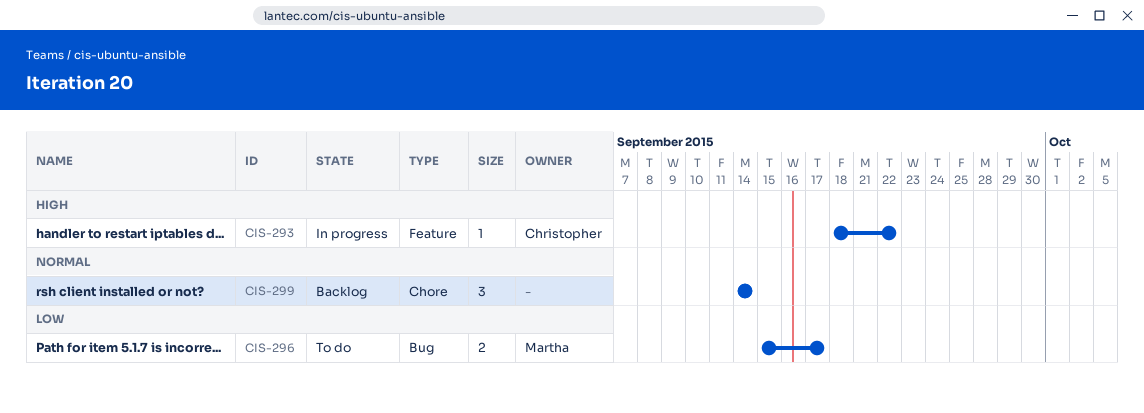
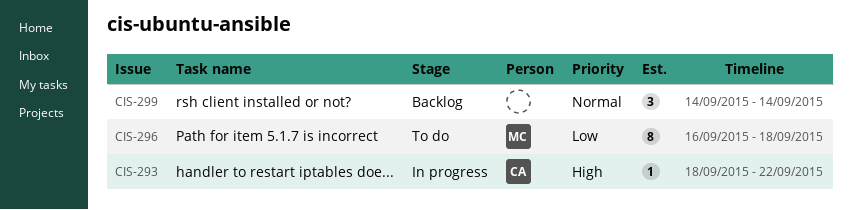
CIS-296, estimate: 2 -> 8
CIS-296, start: Sep 15 -> Sep 16
CIS-296, due: Sep 17 -> Sep 18

